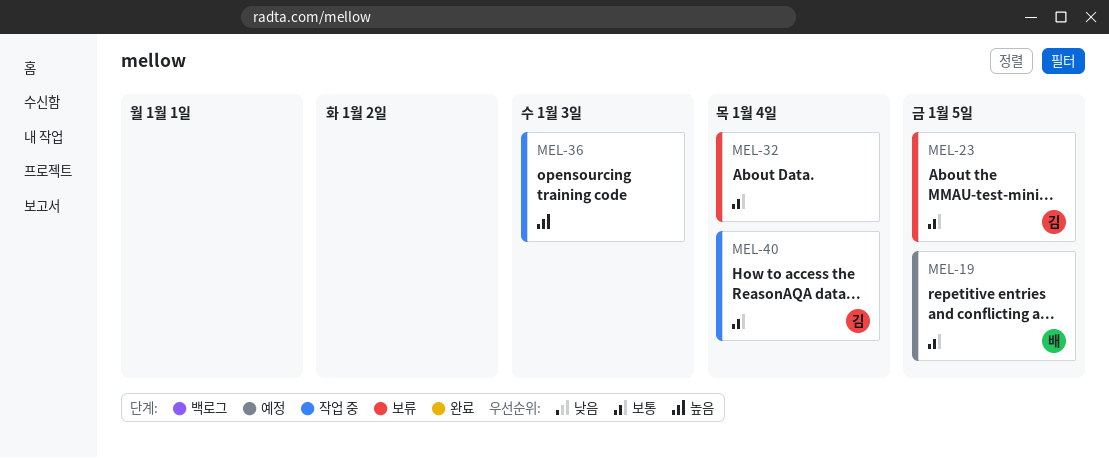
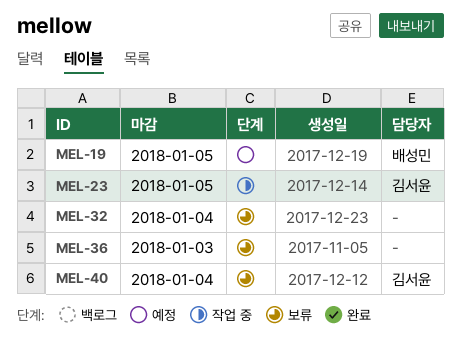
MEL-23, status: 보류 -> 작업 중
MEL-36, status: 작업 중 -> 보류
MEL-40, status: 작업 중 -> 보류

